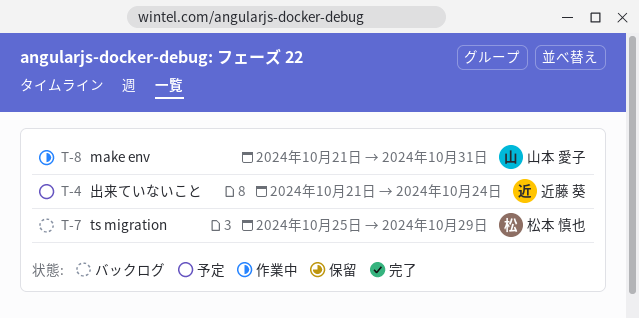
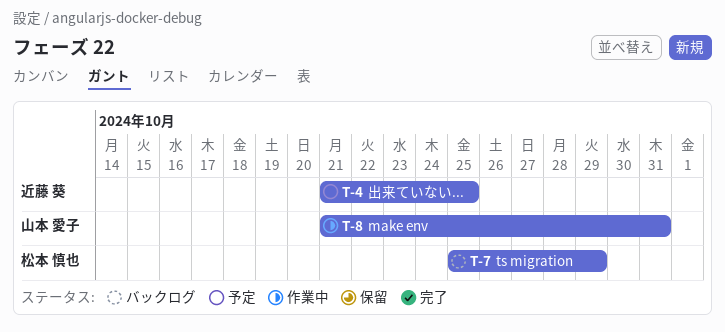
T-4, due: Oct 24 -> Oct 25

